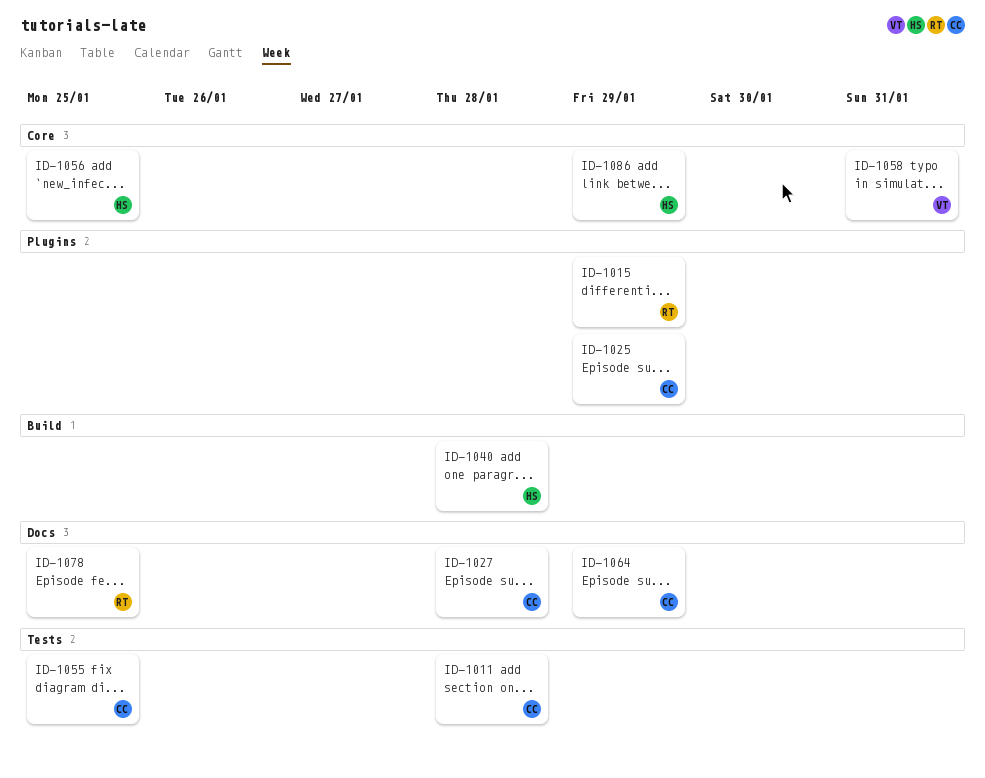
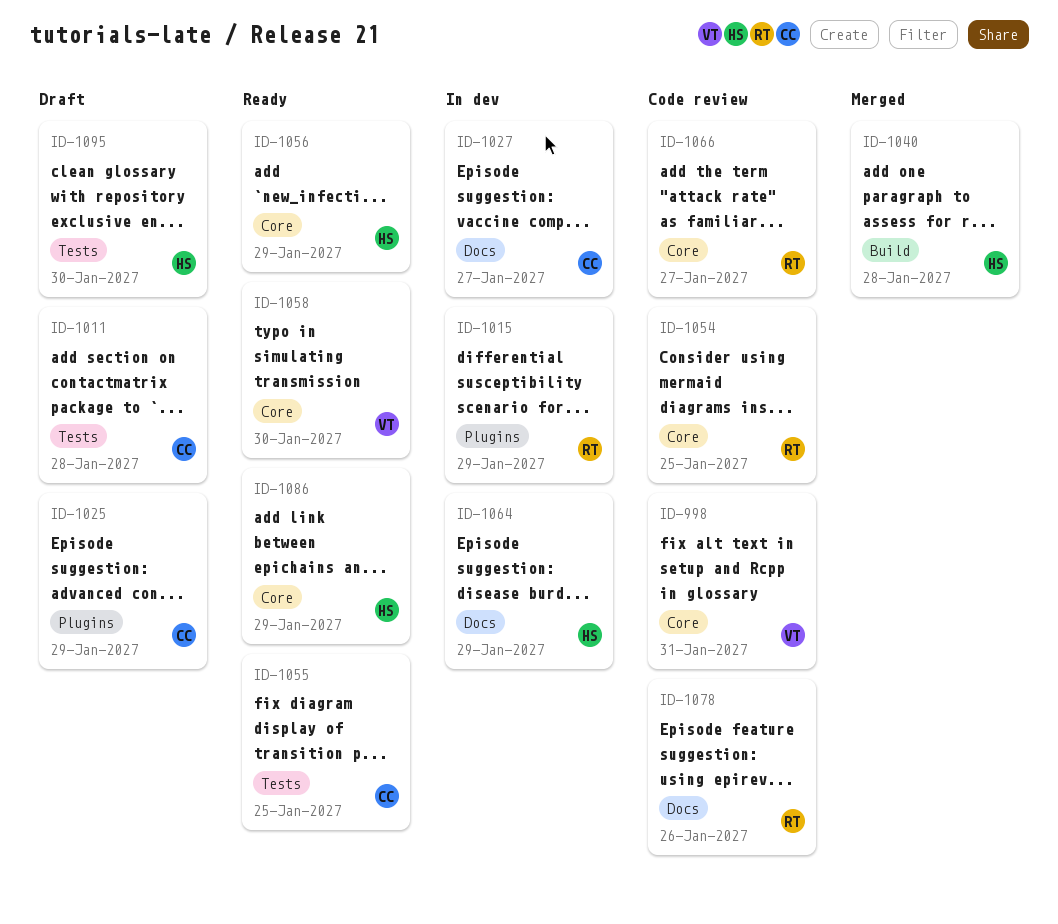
ID-998: none -> present
ID-1027, due: Jan 28 -> Jan 27
ID-1054: none -> present
ID-1056, due: Jan 25 -> Jan 29
ID-1058, due: Jan 31 -> Jan 30
ID-1064, owner: CC -> HS
ID-1066: none -> present
ID-1078, due: Jan 25 -> Jan 26
ID-1095: none -> present

